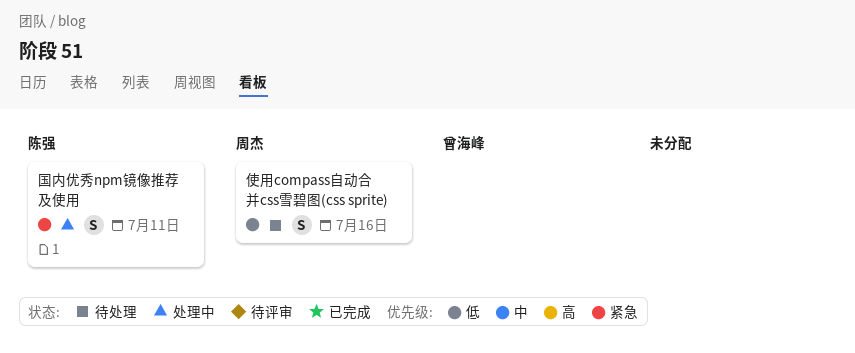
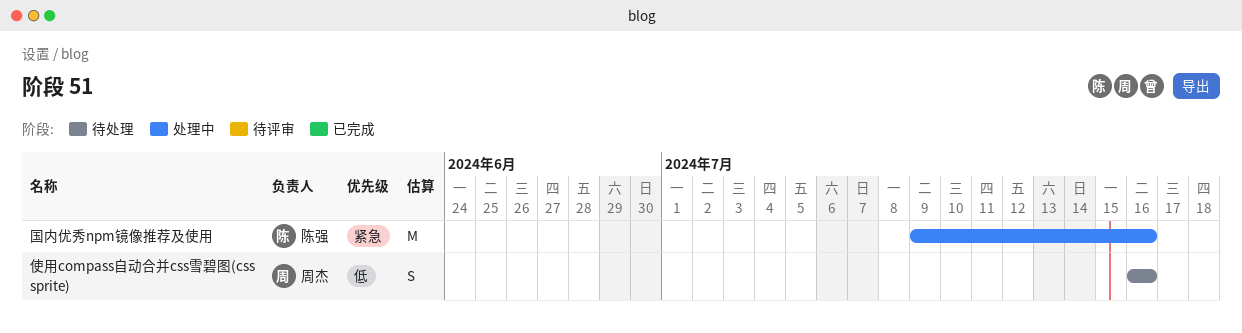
国内优秀npm镜像推荐及使用, estimate: S -> M
国内优秀npm镜像推荐及使用, due: Jul 11 -> Jul 16

